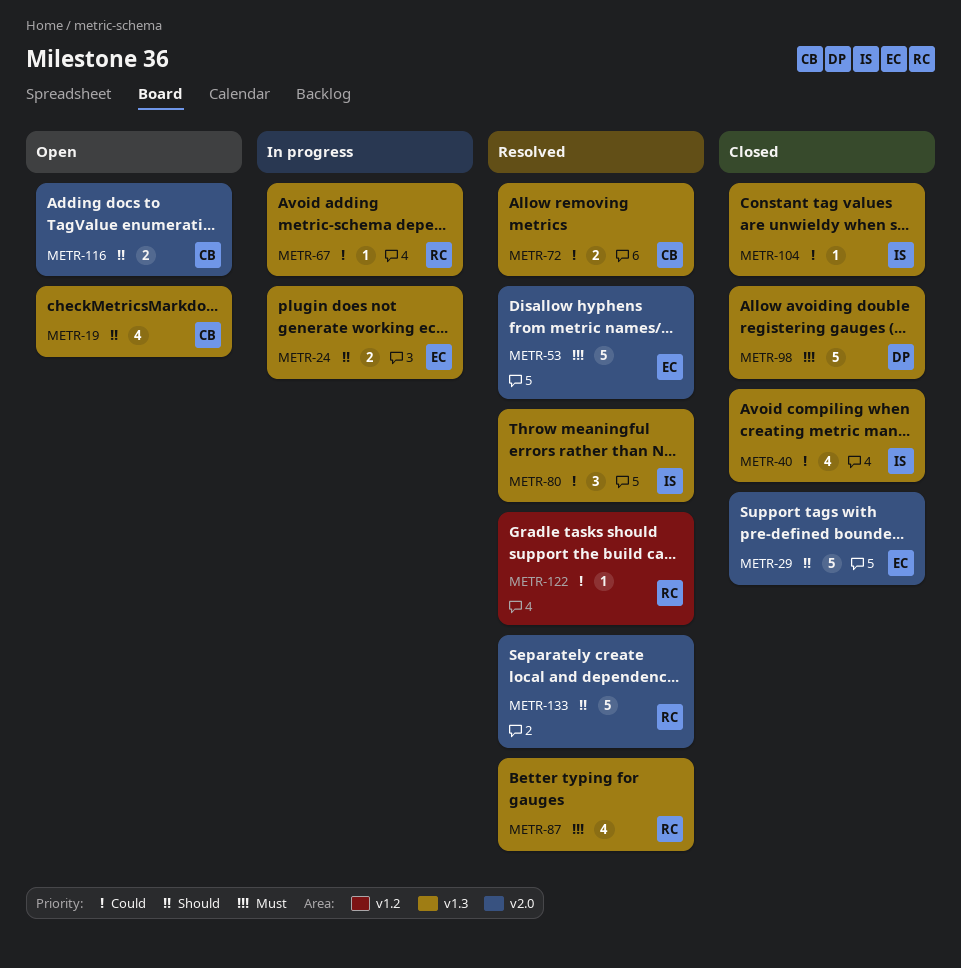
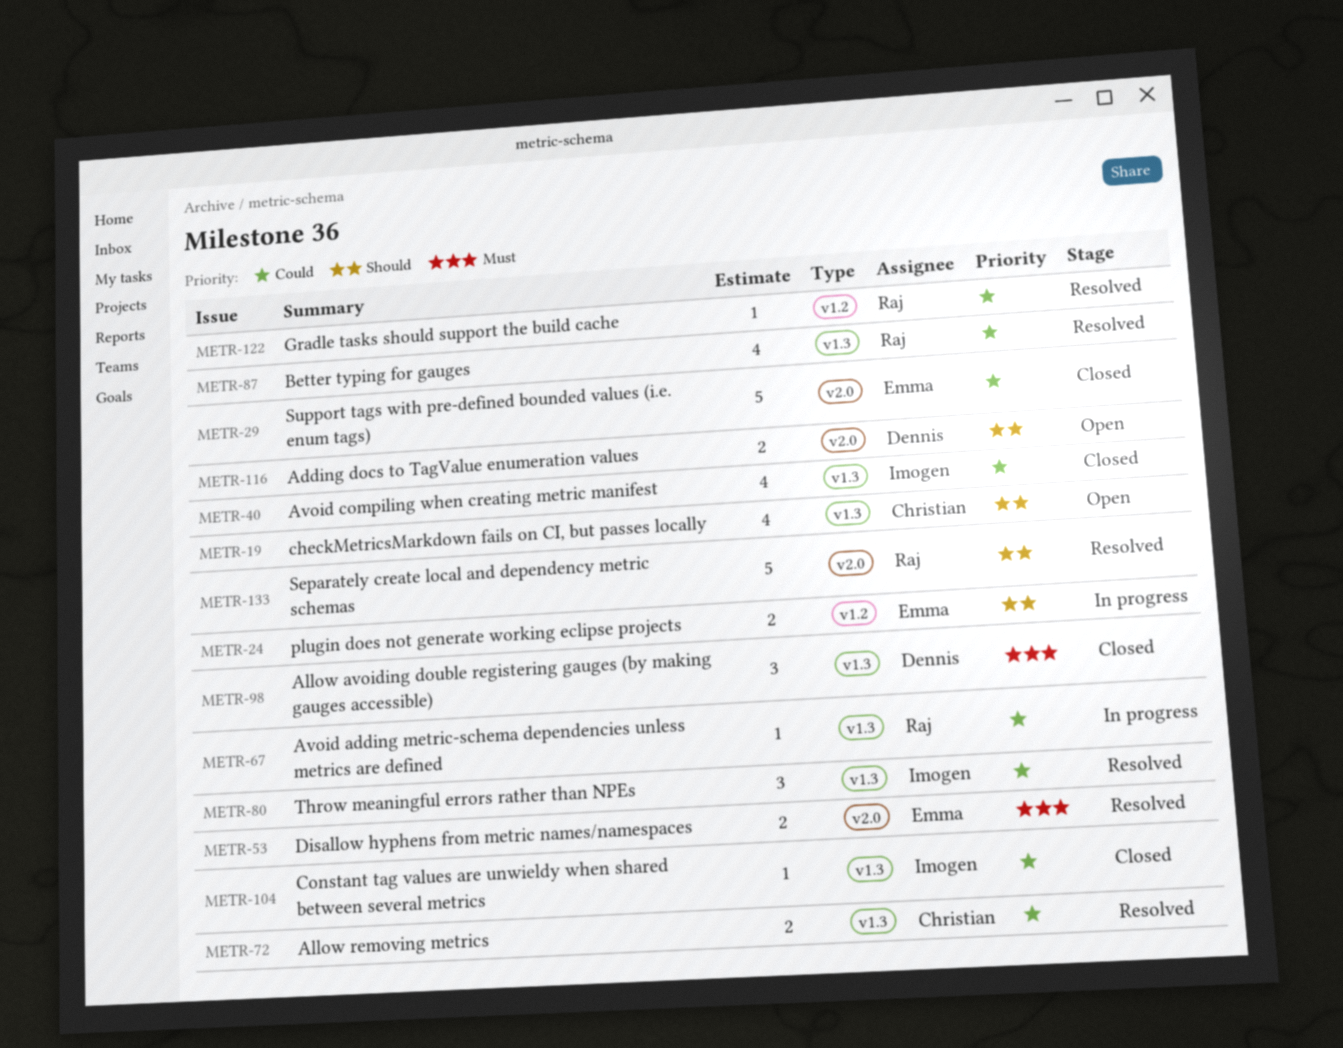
METR-24, label: v1.3 -> v1.2
METR-29, priority: Should -> Could
METR-53, estimate: 5 -> 2
METR-87, priority: Must -> Could
METR-98, estimate: 5 -> 3
METR-116, owner: Christian -> Dennis

